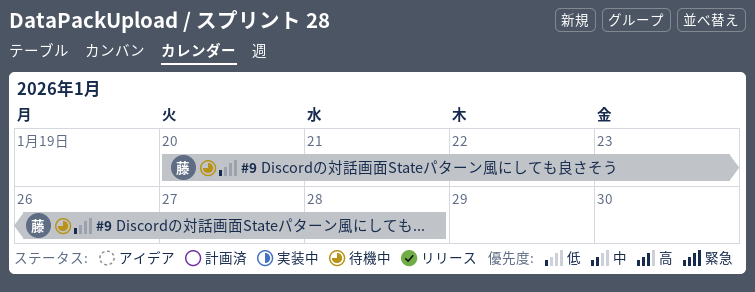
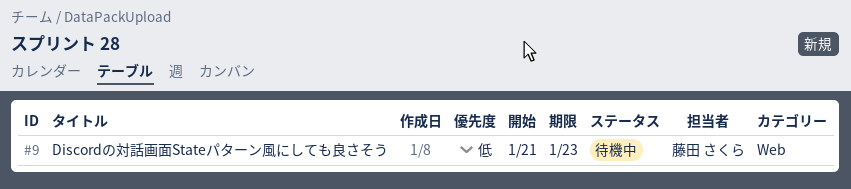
#9, start: Jan 20 -> Jan 21
#9, due: Jan 28 -> Jan 23

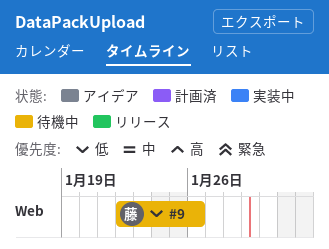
#9, start: Jan 21 -> Jan 22
#9, due: Jan 23 -> Jan 26

